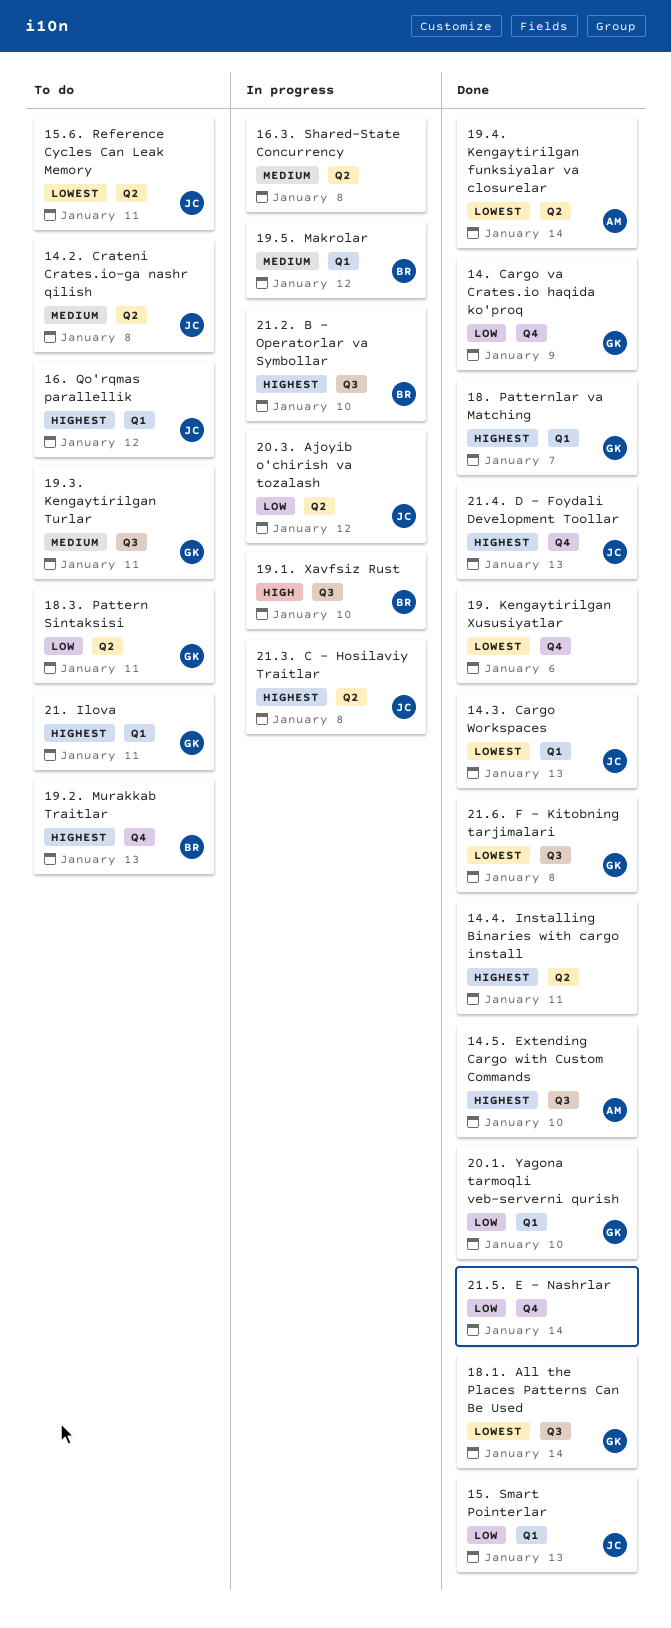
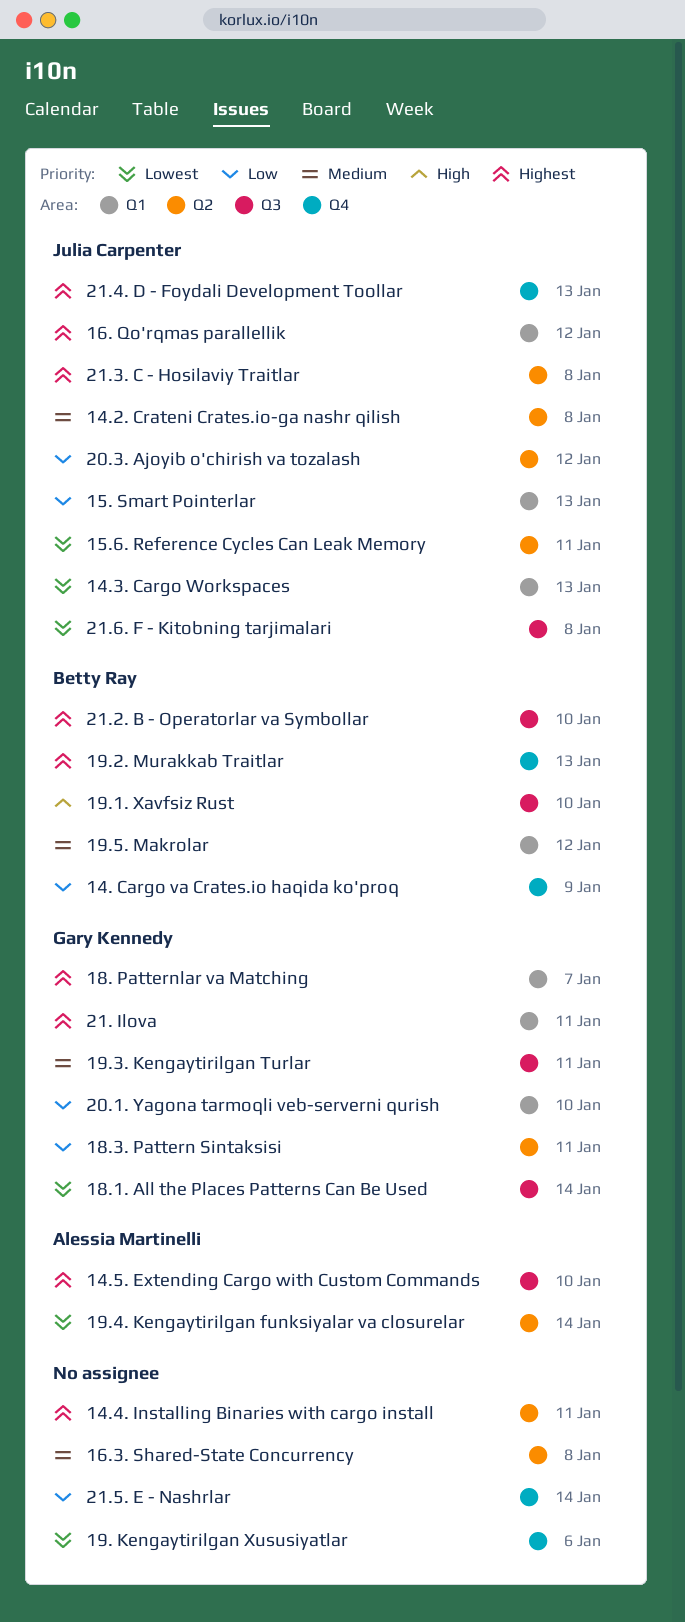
14. Cargo va Crates.io haqida ko'proq, owner: Gary Kennedy -> Betty Ray
21.6. F - Kitobning tarjimalari, owner: Gary Kennedy -> Julia Carpenter

